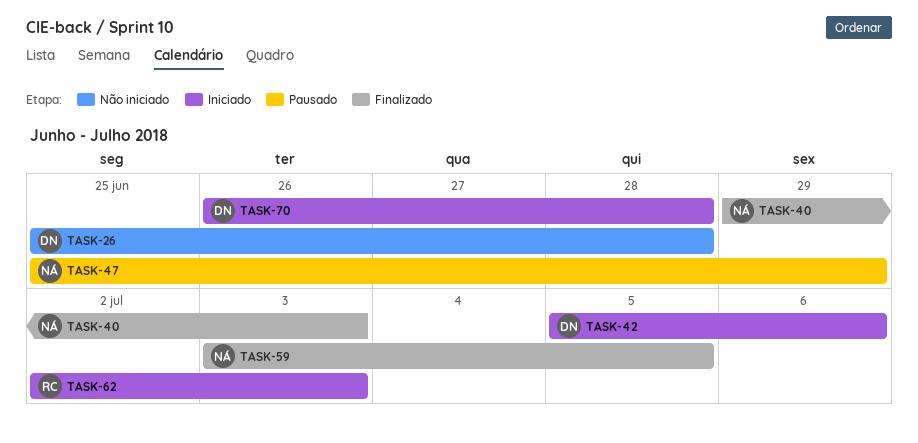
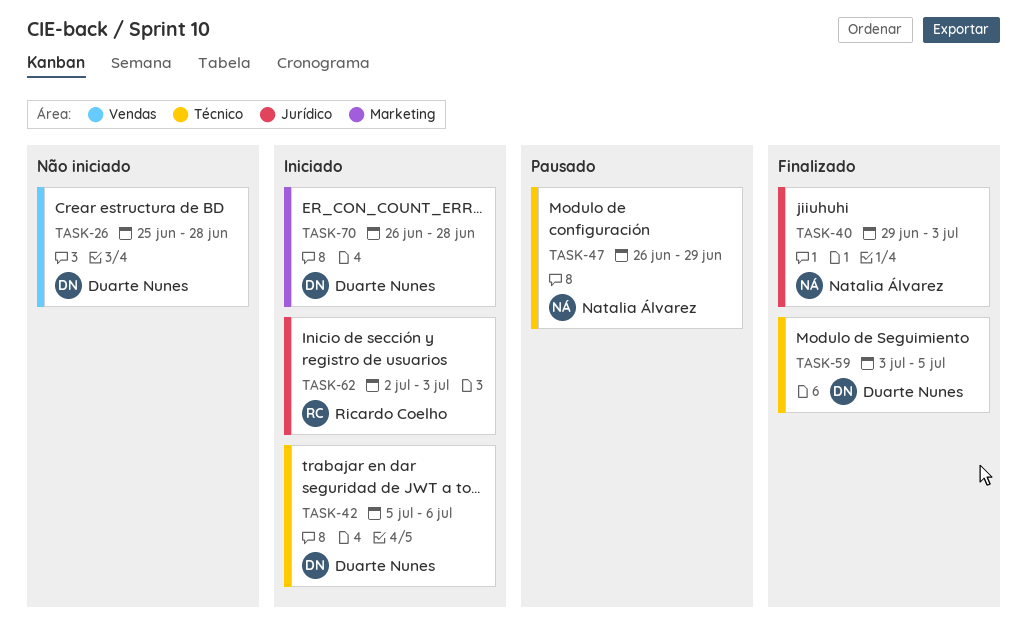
TASK-47, start: Jun 25 -> Jun 26
TASK-59, owner: Natalia Álvarez -> Duarte Nunes

